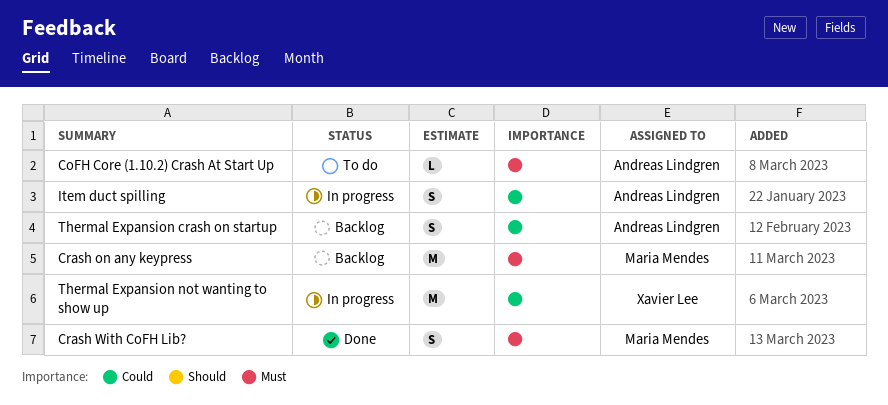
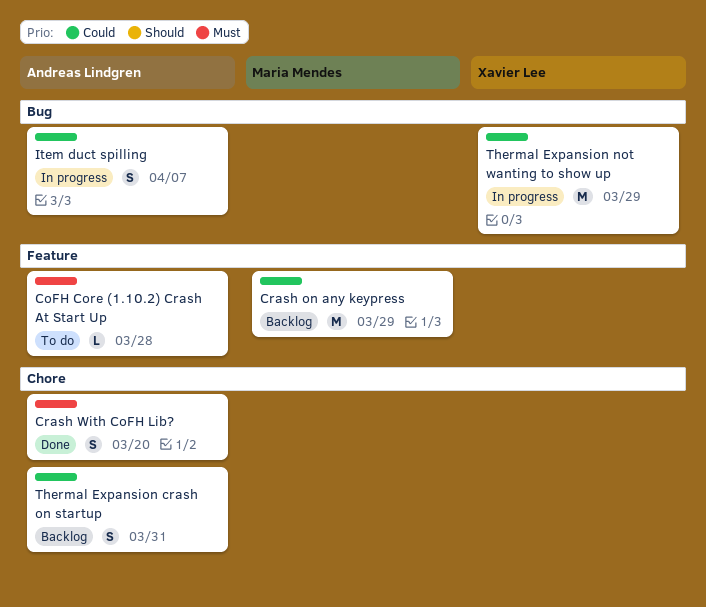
Crash on any keypress, priority: Must -> Could
Crash With CoFH Lib?, owner: Maria Mendes -> Andreas Lindgren

